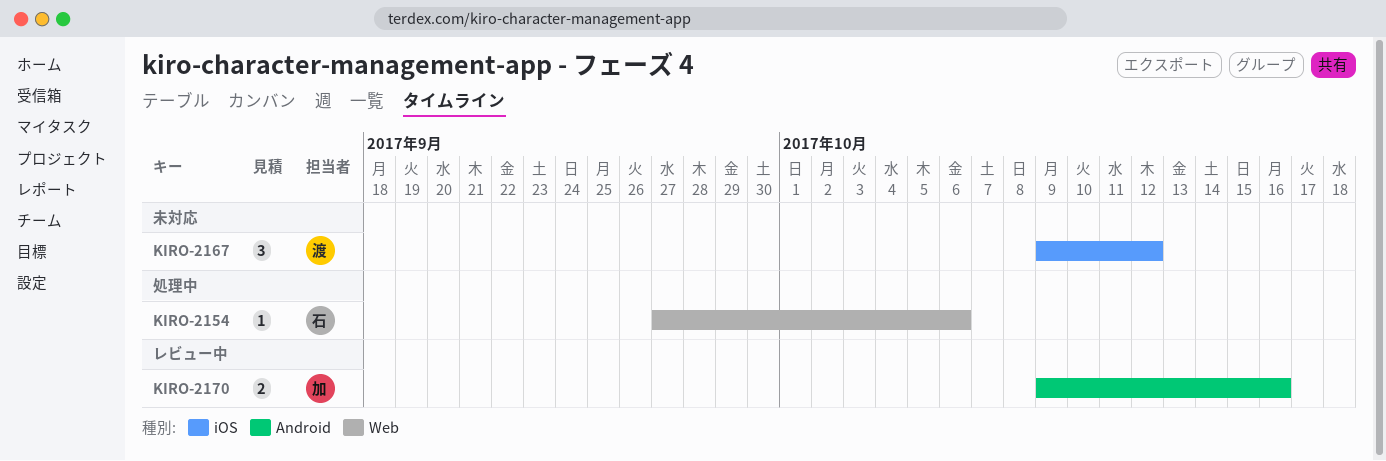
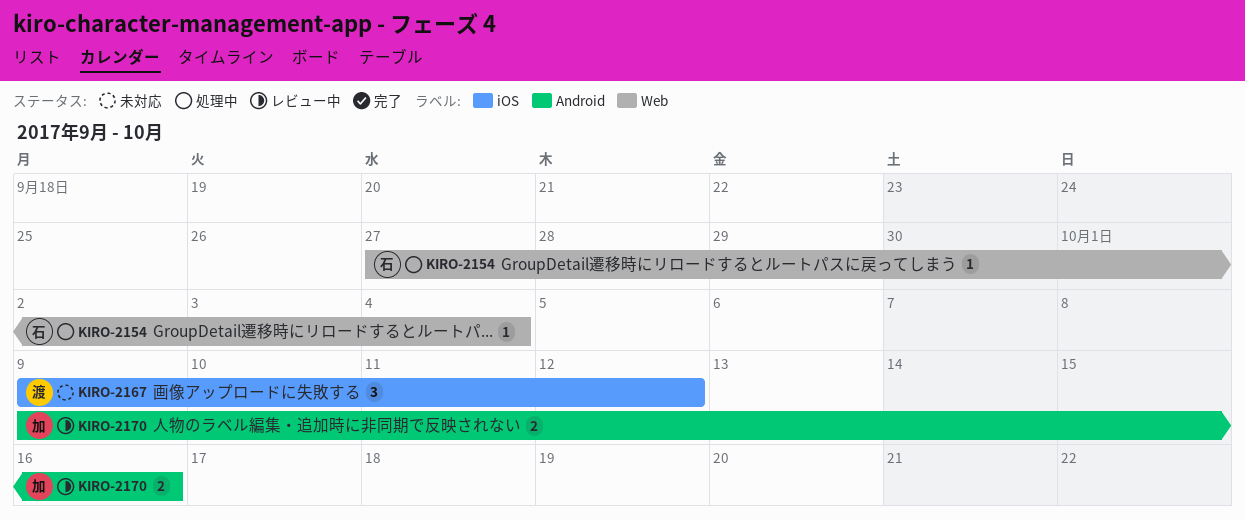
KIRO-2154, due: Oct 6 -> Oct 4

